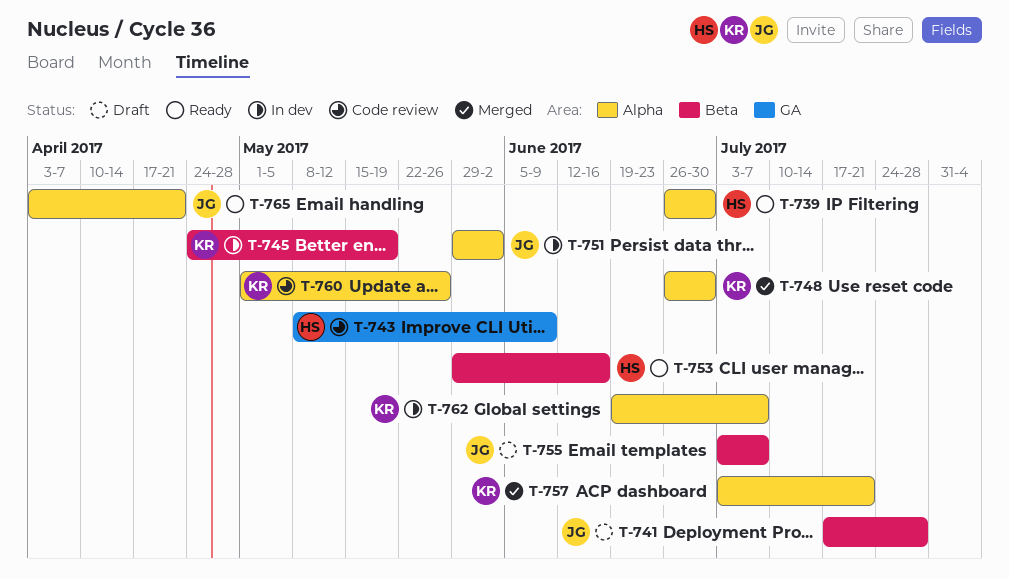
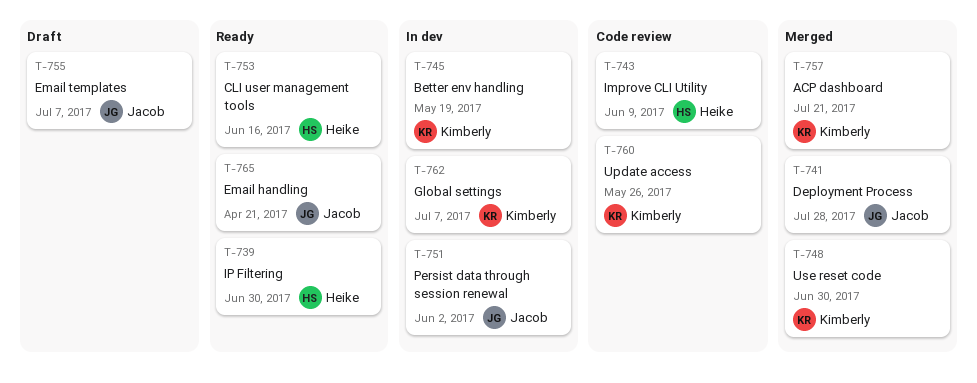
T-741, status: Draft -> Merged

